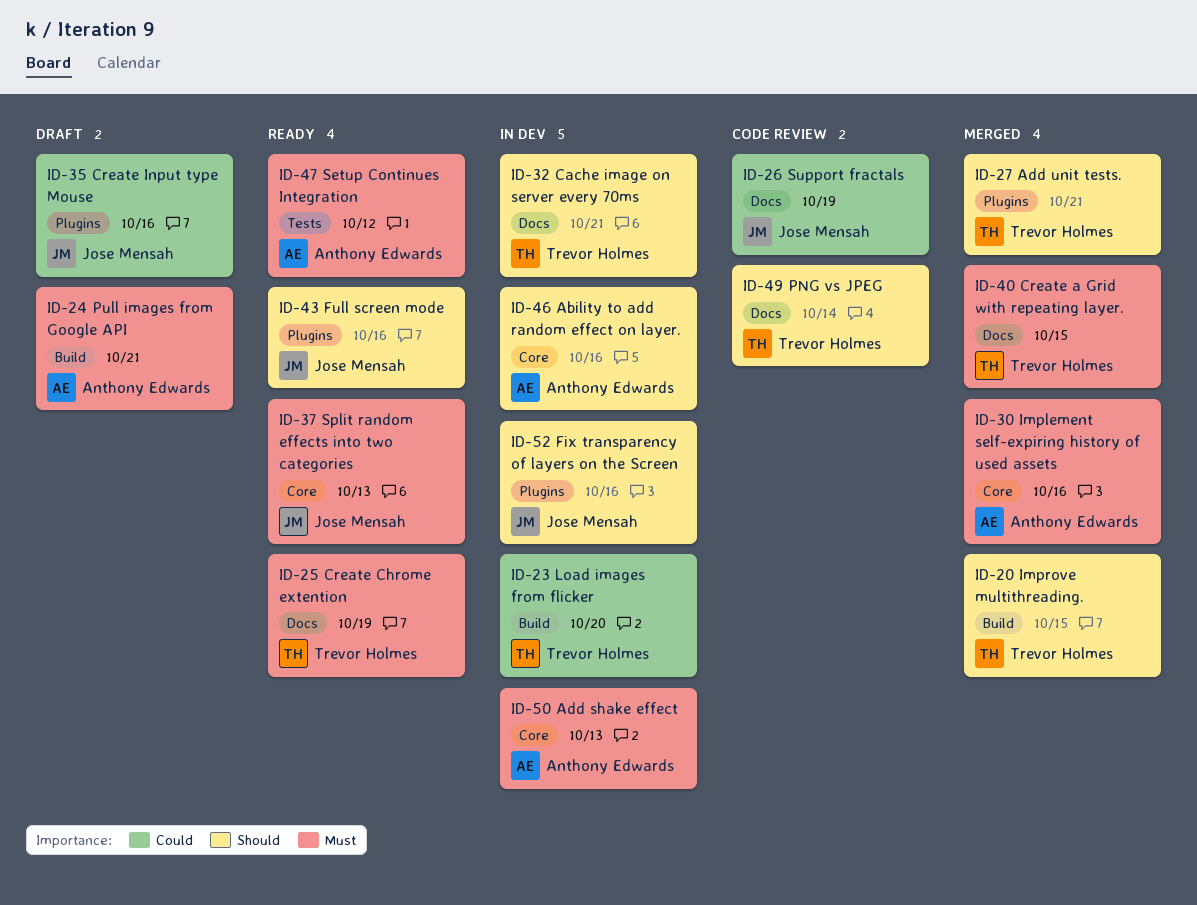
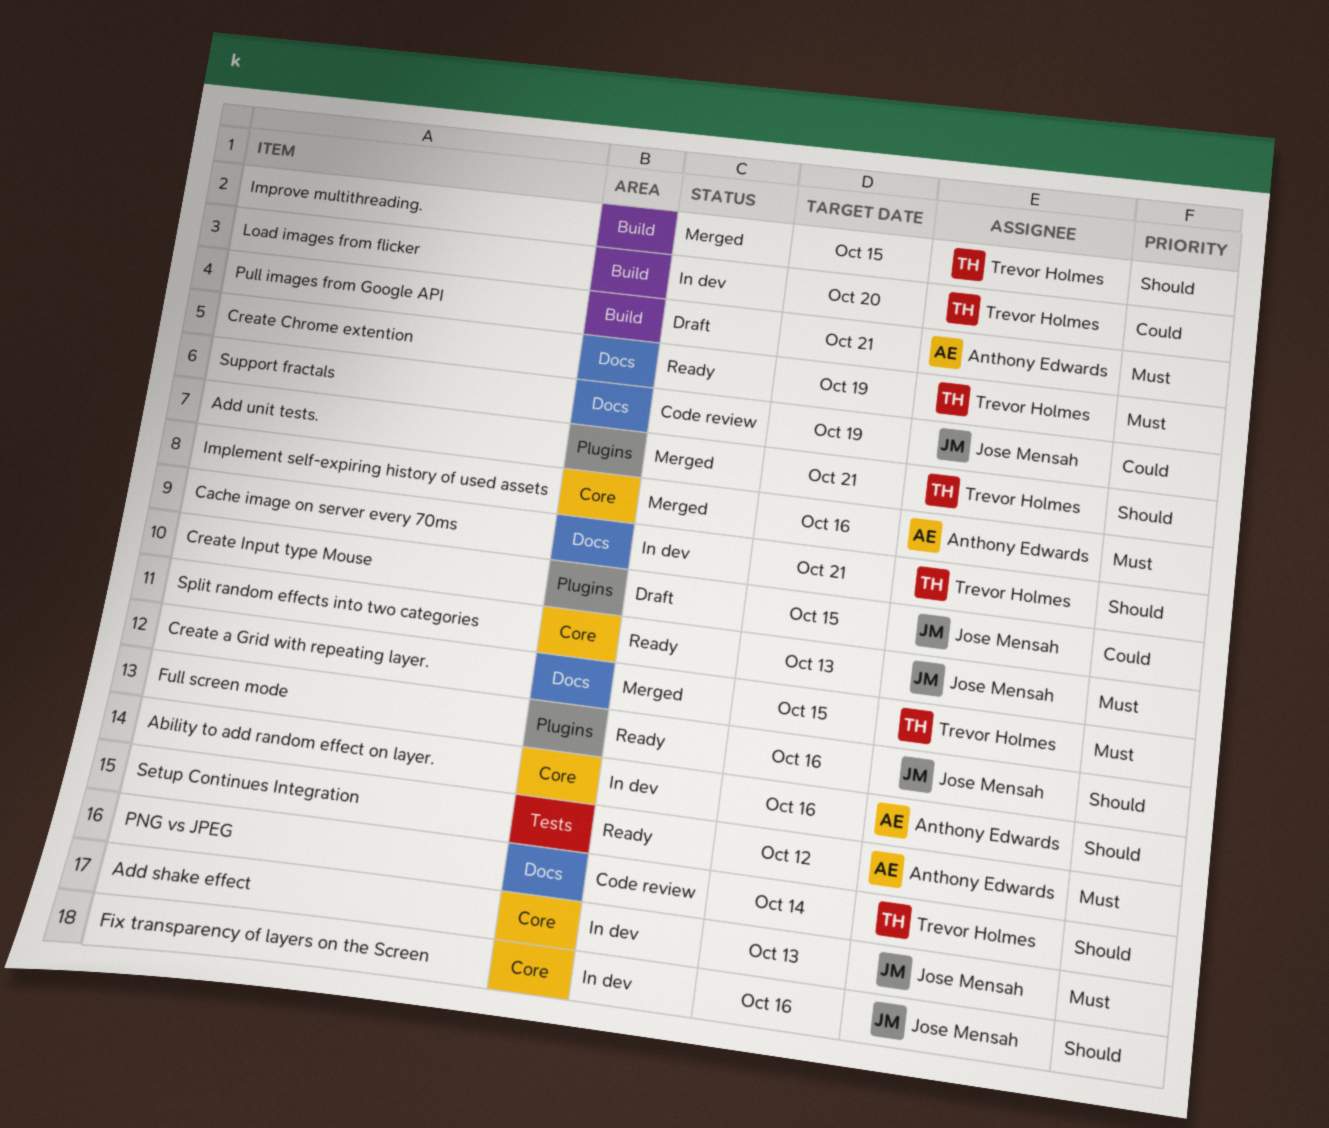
Add shake effect, owner: Anthony Edwards -> Jose Mensah
Create Input type Mouse, due: Oct 16 -> Oct 15
Fix transparency of layers on the Screen, label: Plugins -> Core

